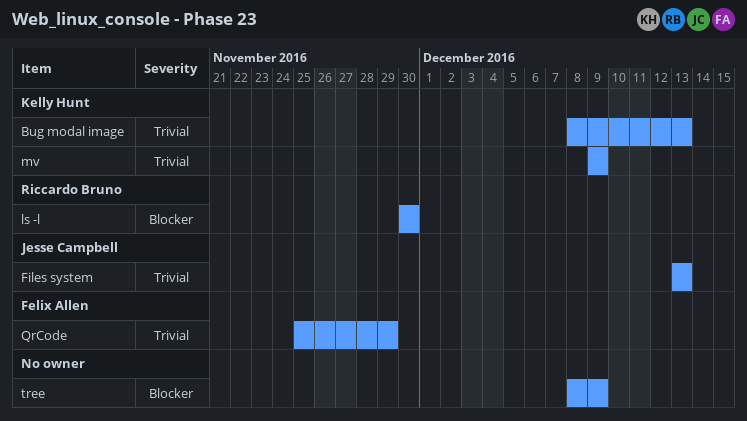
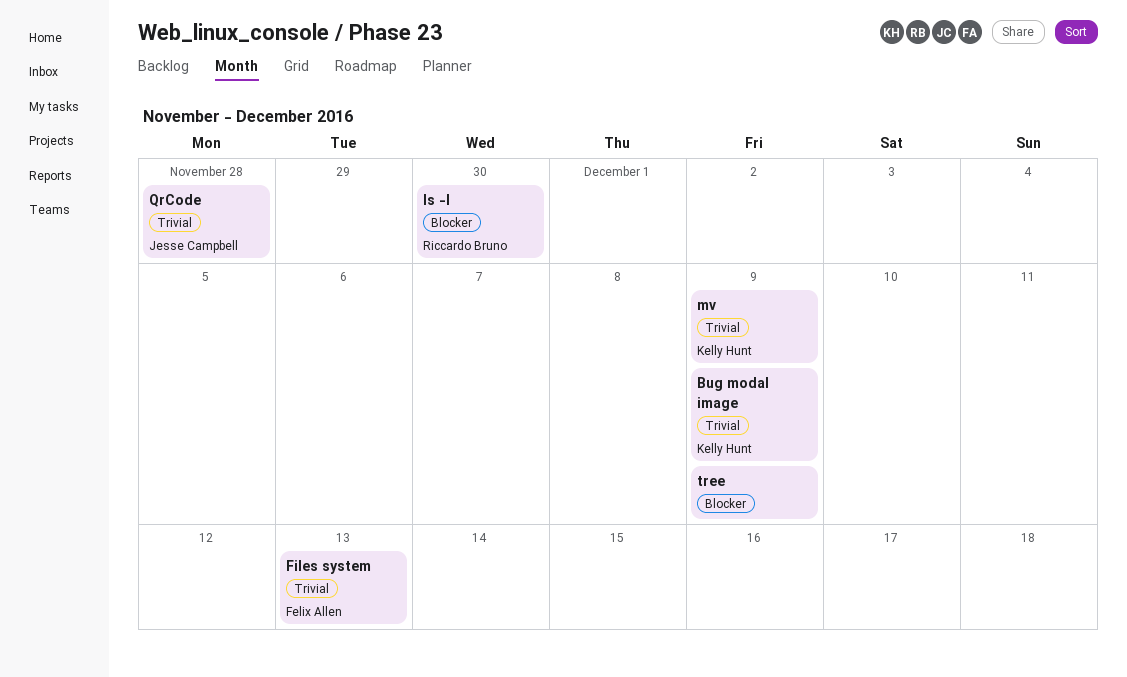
Bug modal image, due: Dec 13 -> Dec 9
Files system, owner: Jesse Campbell -> Felix Allen
QrCode, owner: Felix Allen -> Jesse Campbell
QrCode, due: Nov 29 -> Nov 28

